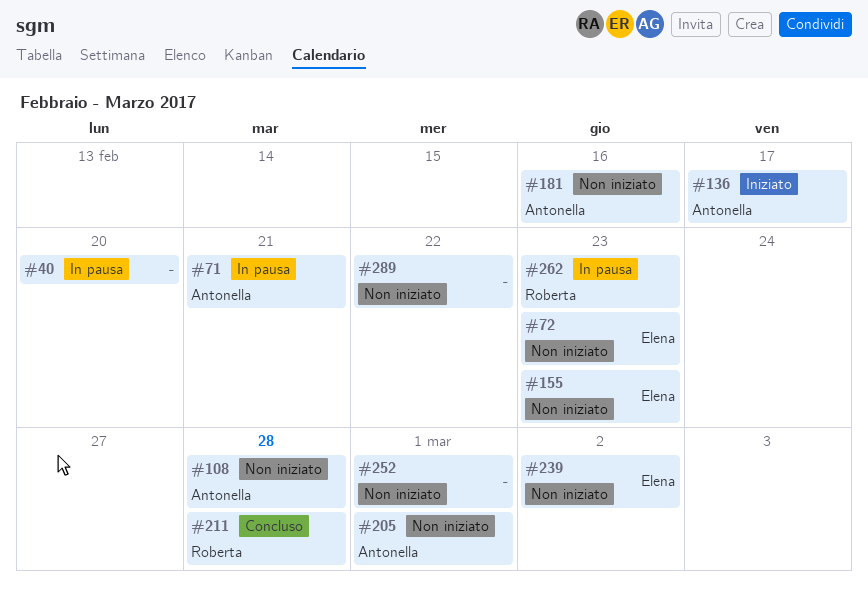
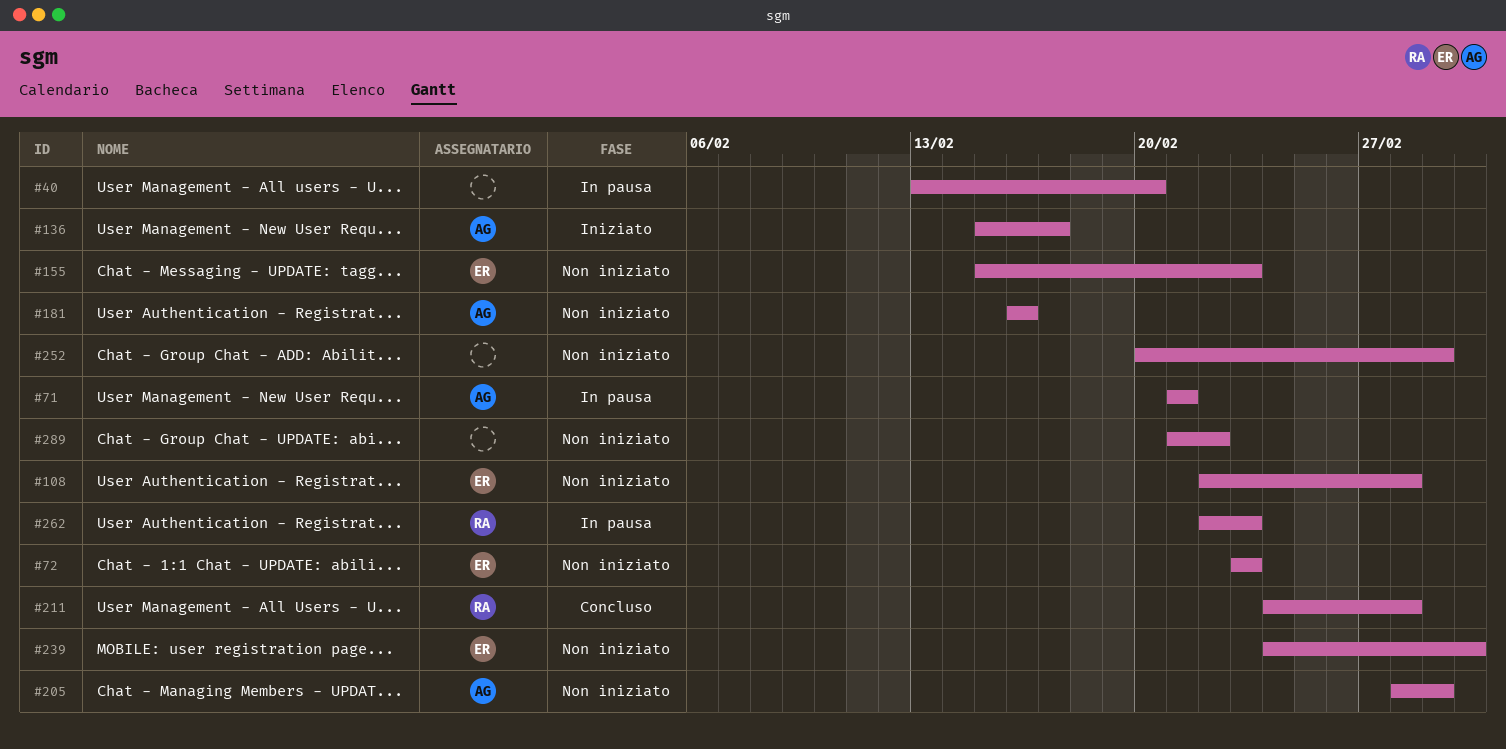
#108, owner: Antonella -> Elena

